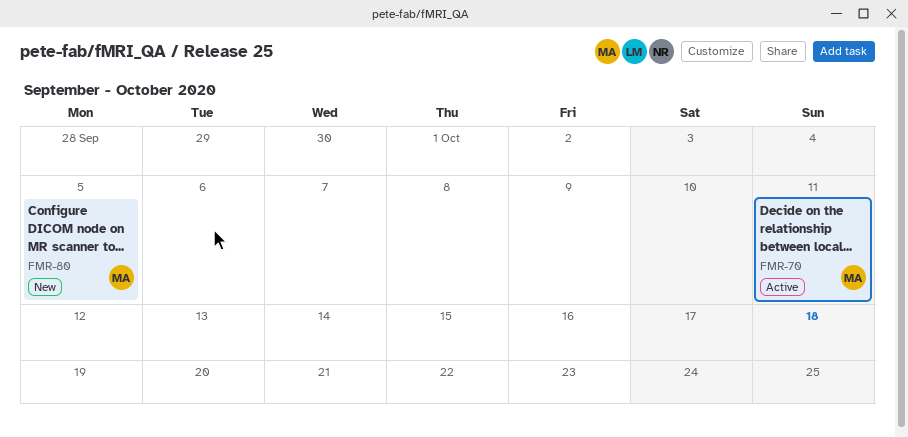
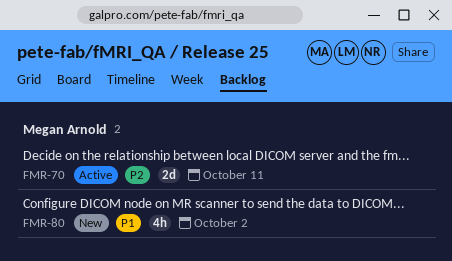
FMR-80, due: Oct 5 -> Oct 2

